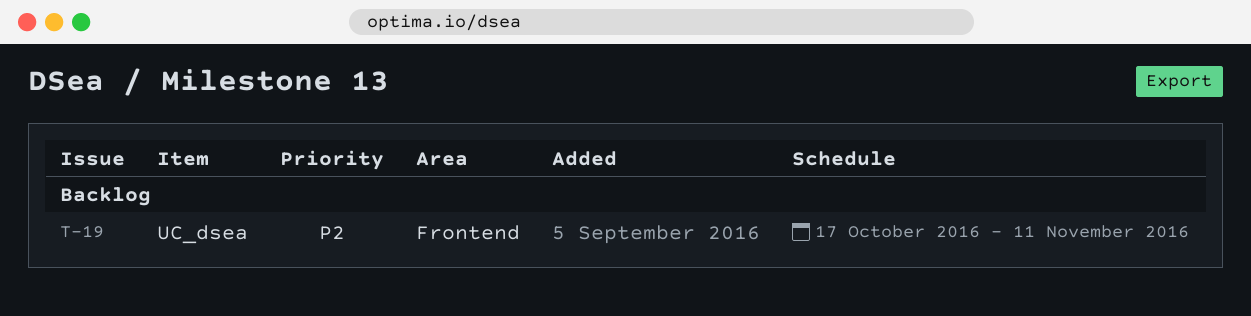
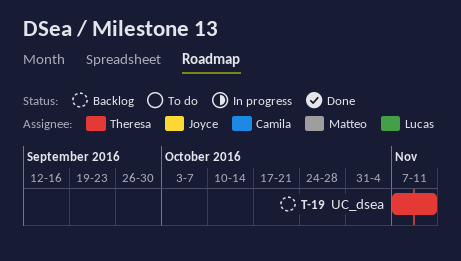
T-19, start: Oct 17 -> Nov 7

